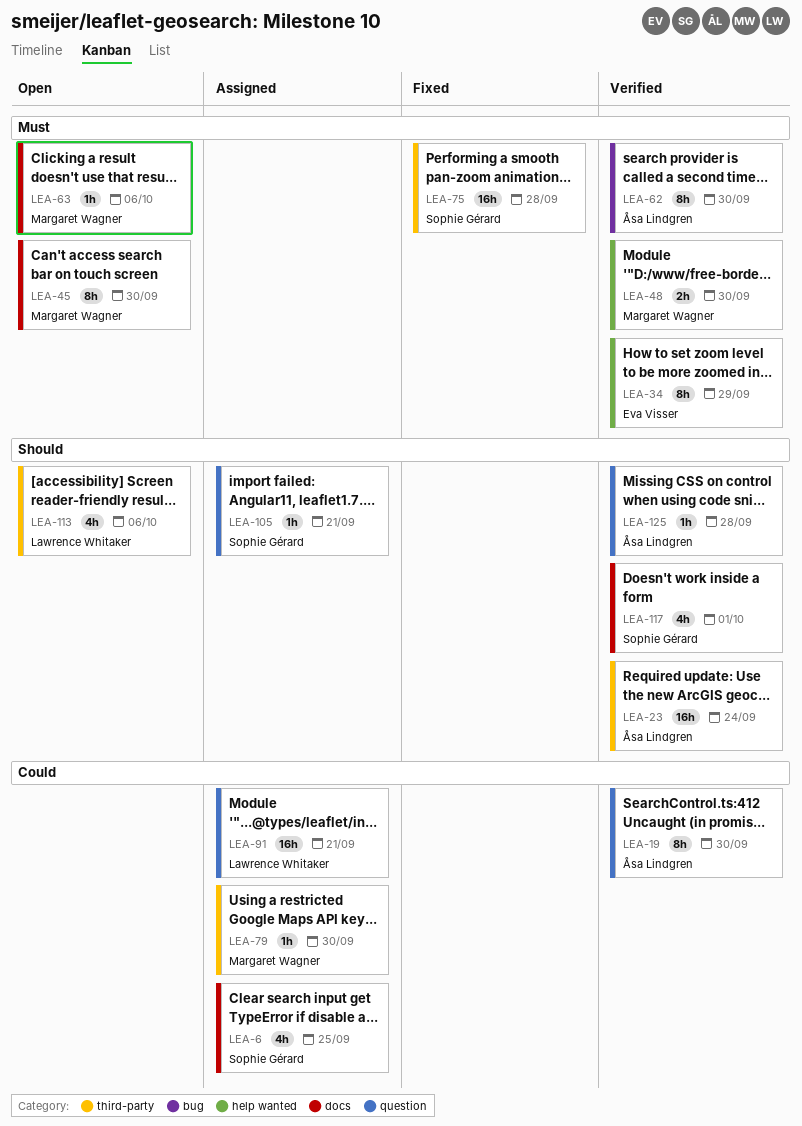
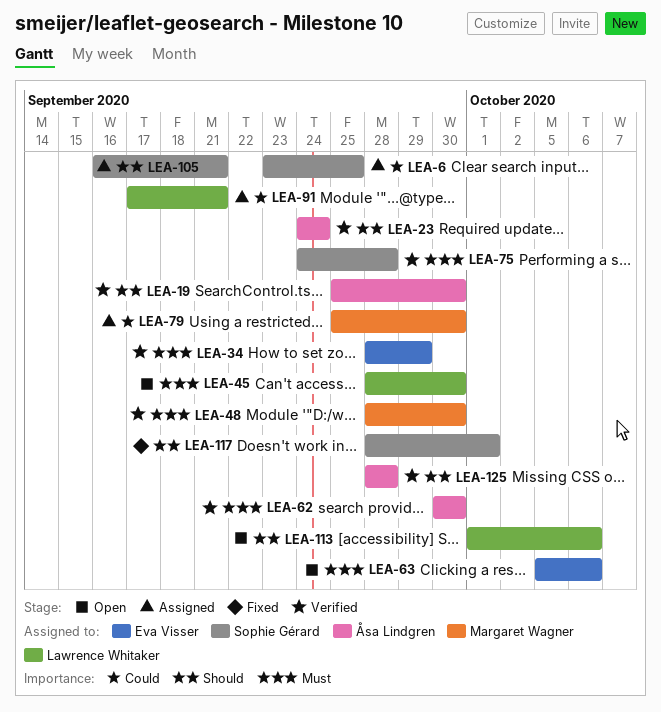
LEA-19, priority: Could -> Should
LEA-45, owner: Margaret Wagner -> Lawrence Whitaker
LEA-63, owner: Margaret Wagner -> Eva Visser
LEA-75, status: Fixed -> Verified
LEA-117, status: Verified -> Fixed

